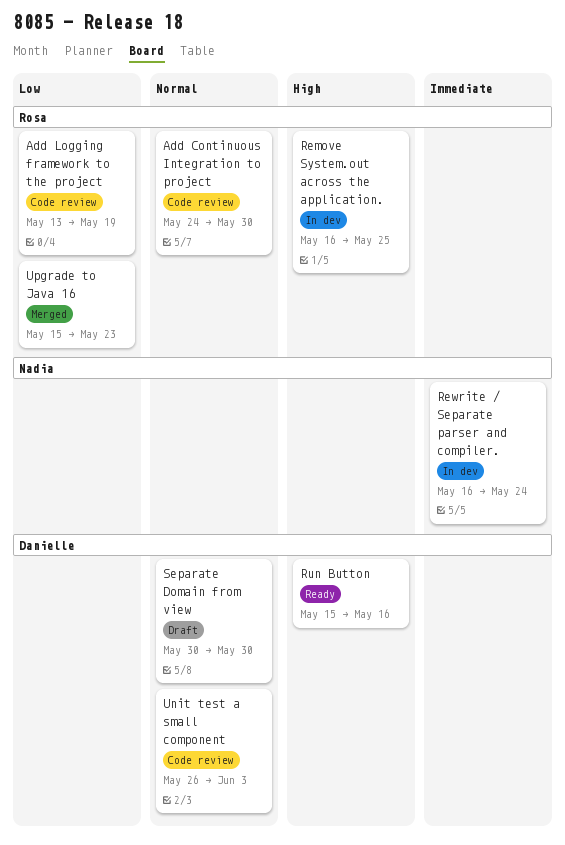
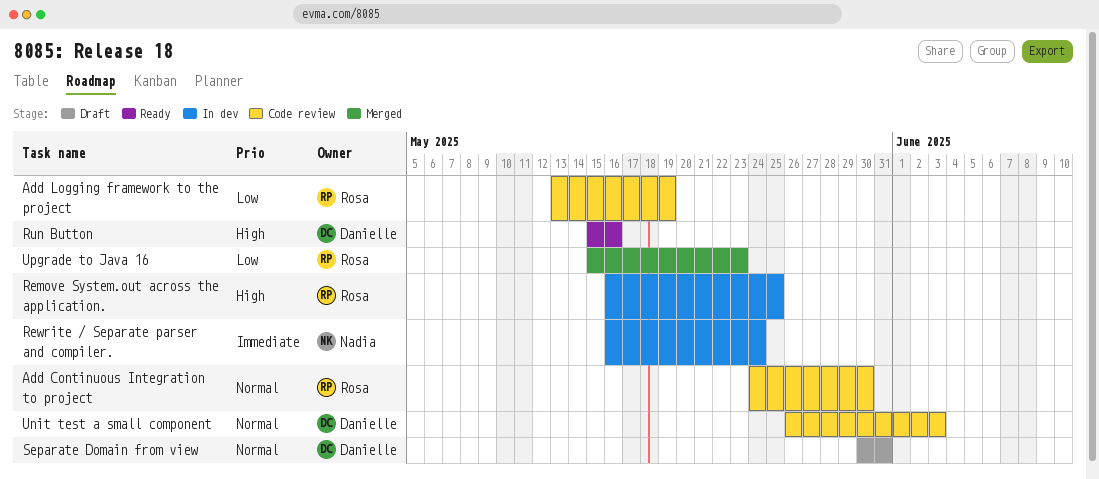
Separate Domain from view, due: May 30 -> May 31

